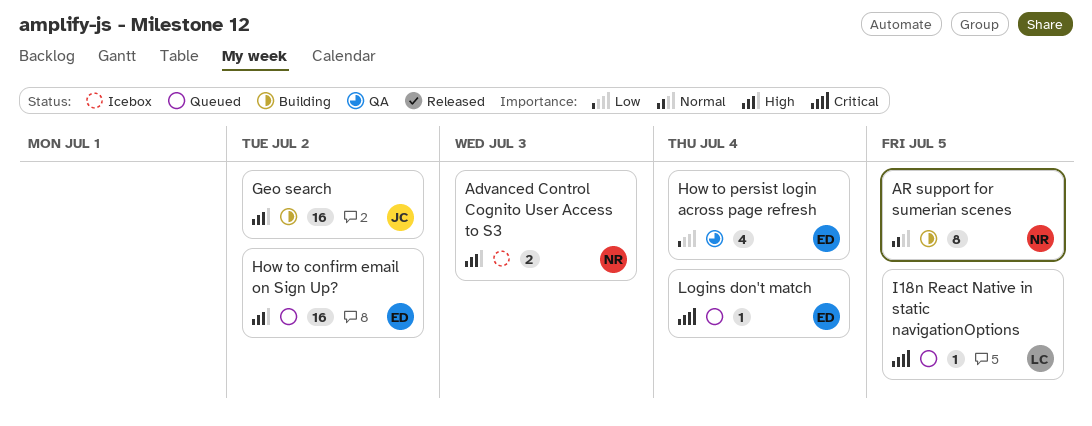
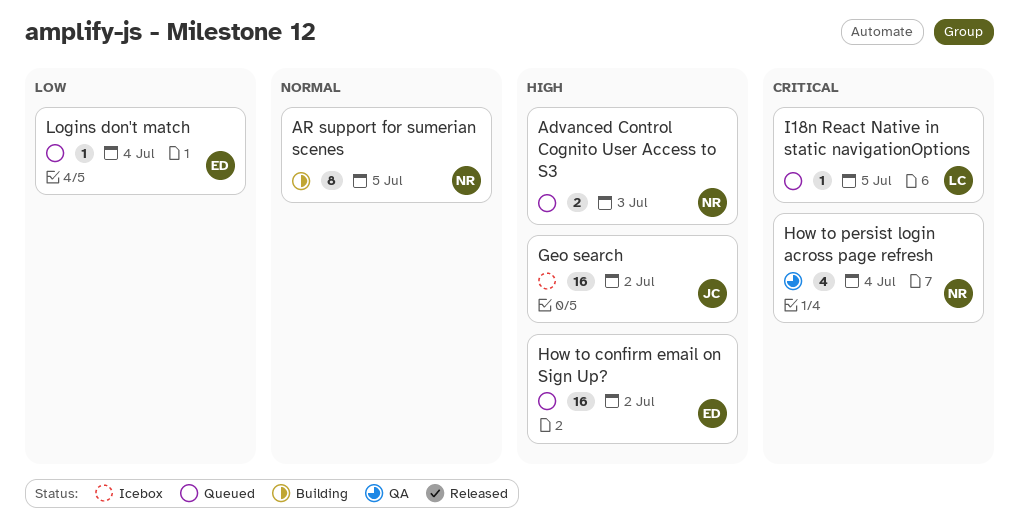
Advanced Control Cognito User Access to S3, status: Icebox -> Queued
Geo search, status: Building -> Icebox
How to persist login across page refresh, owner: ED -> NR
How to persist login across page refresh, priority: Low -> Critical
Logins don't match, priority: Critical -> Low

